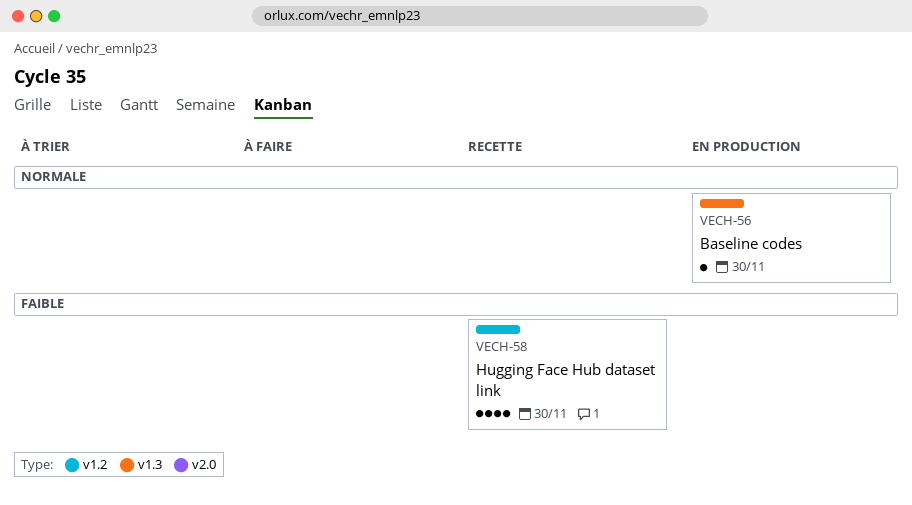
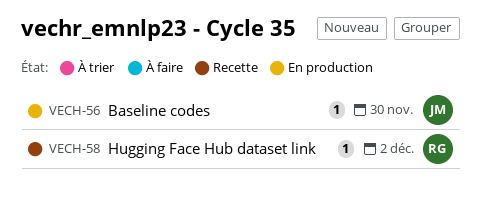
VECH-58, estimate: 4 -> 1
VECH-58, due: Nov 30 -> Dec 2

